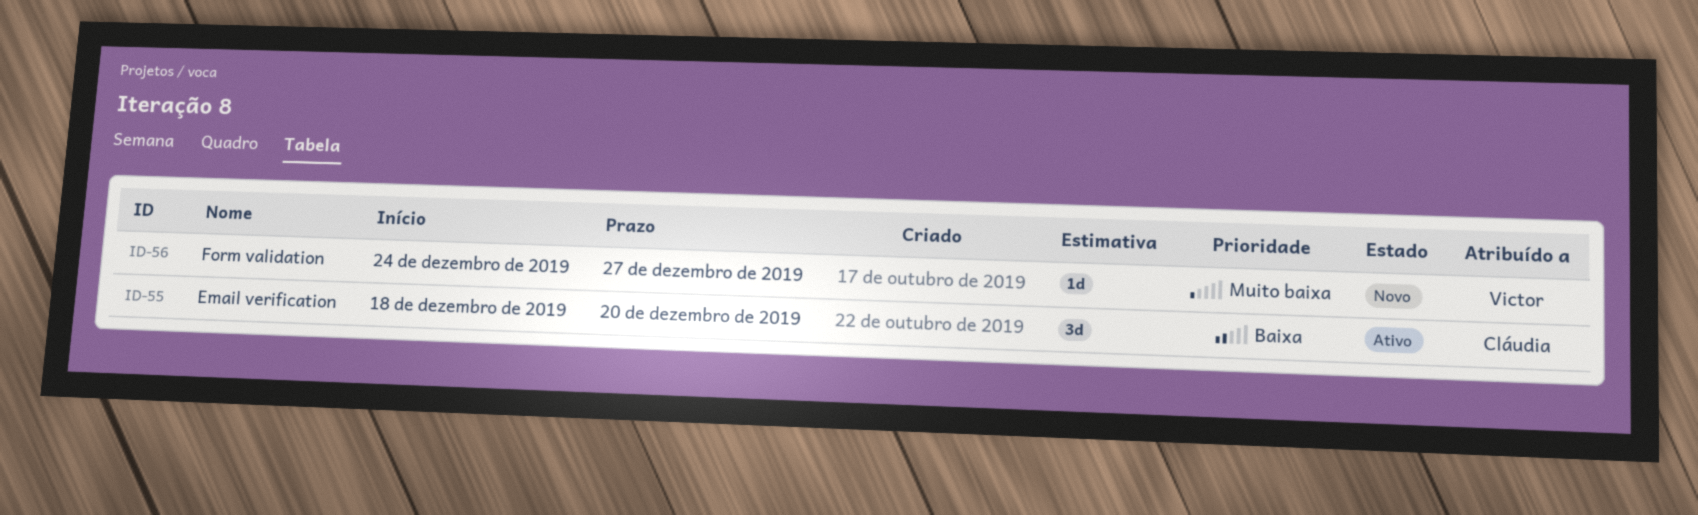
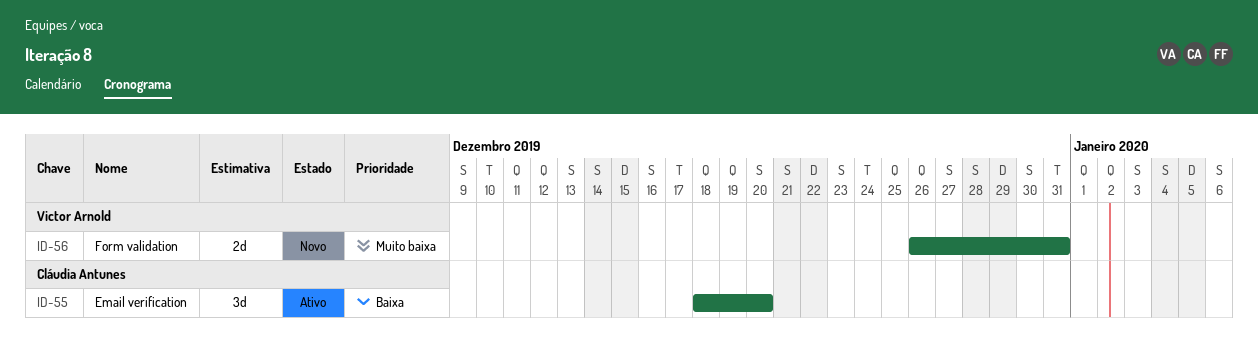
ID-56, estimate: 1d -> 2d
ID-56, start: Dec 24 -> Dec 26
ID-56, due: Dec 27 -> Dec 31

